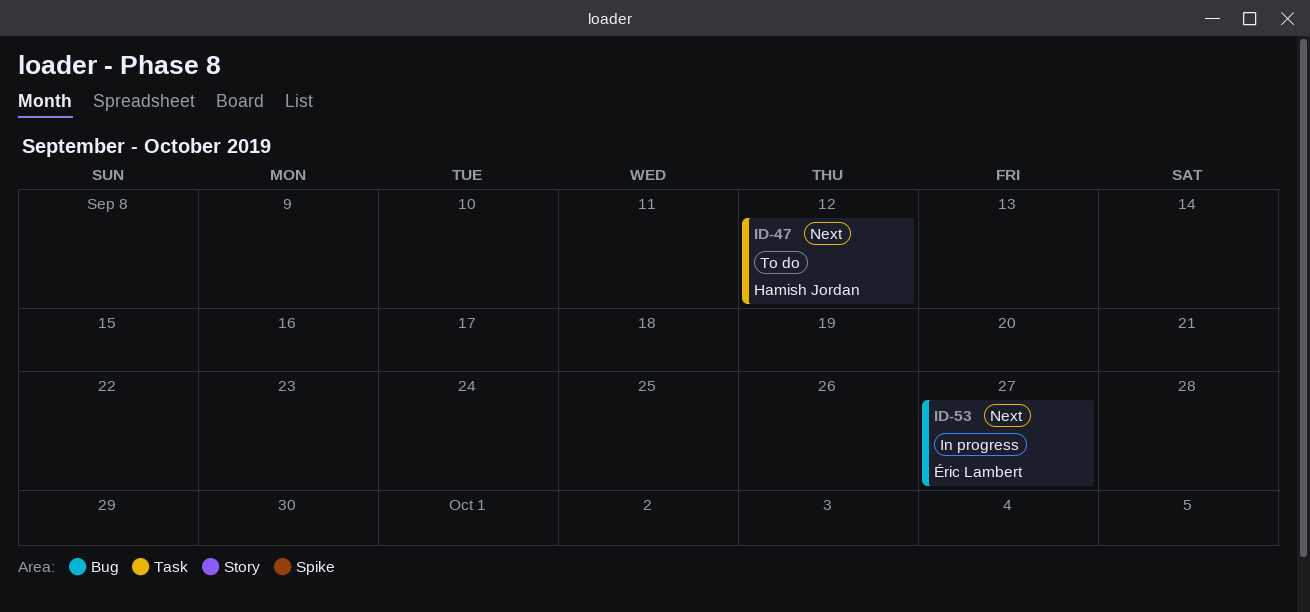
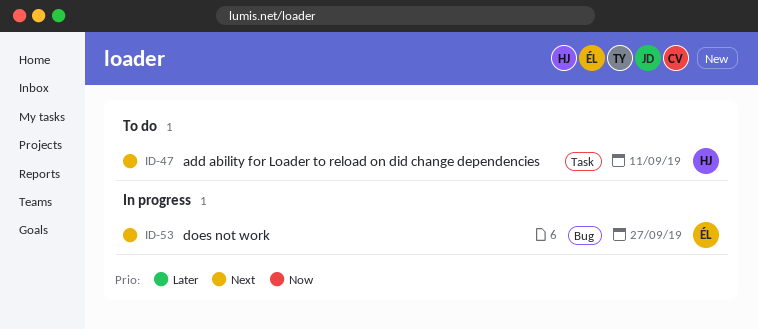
ID-47, due: Sep 12 -> Sep 11

